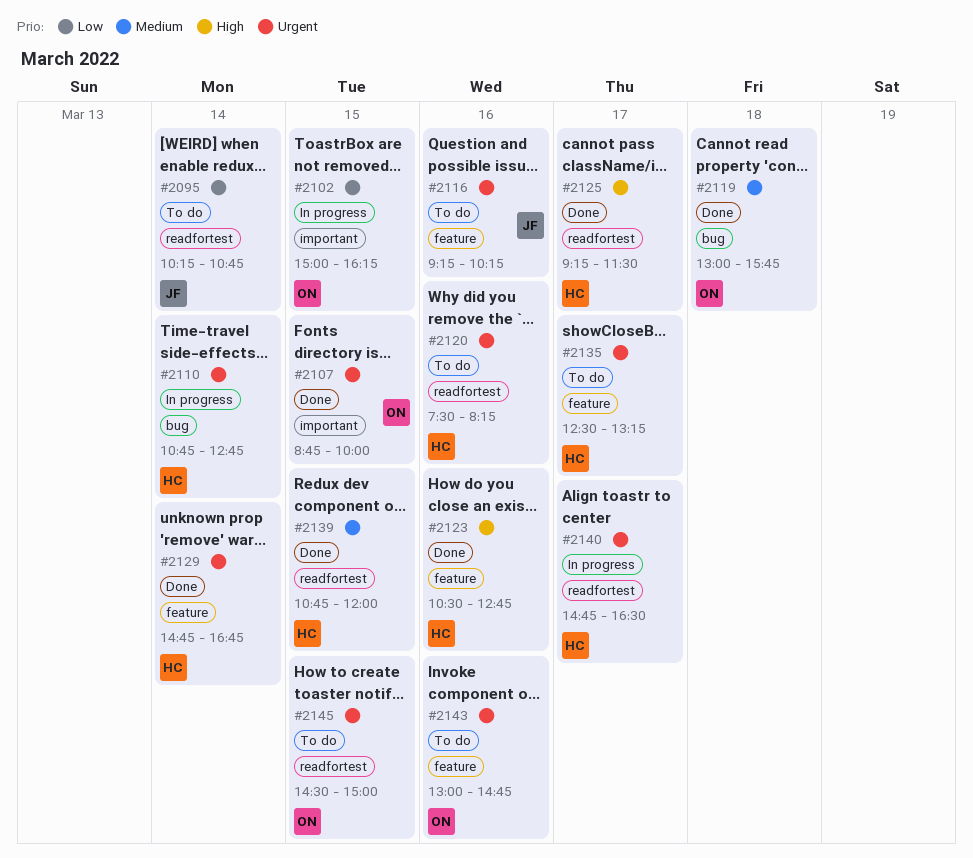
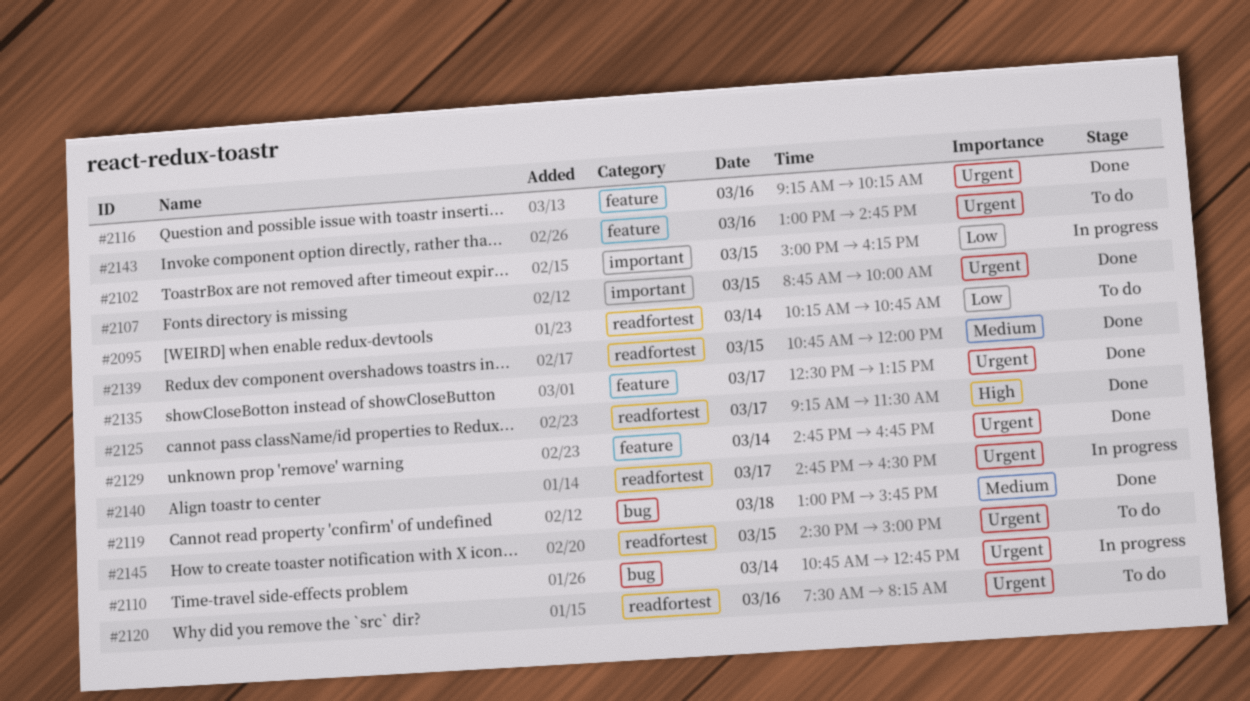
#2116, status: To do -> Done
#2123: present -> none
#2135, status: To do -> Done

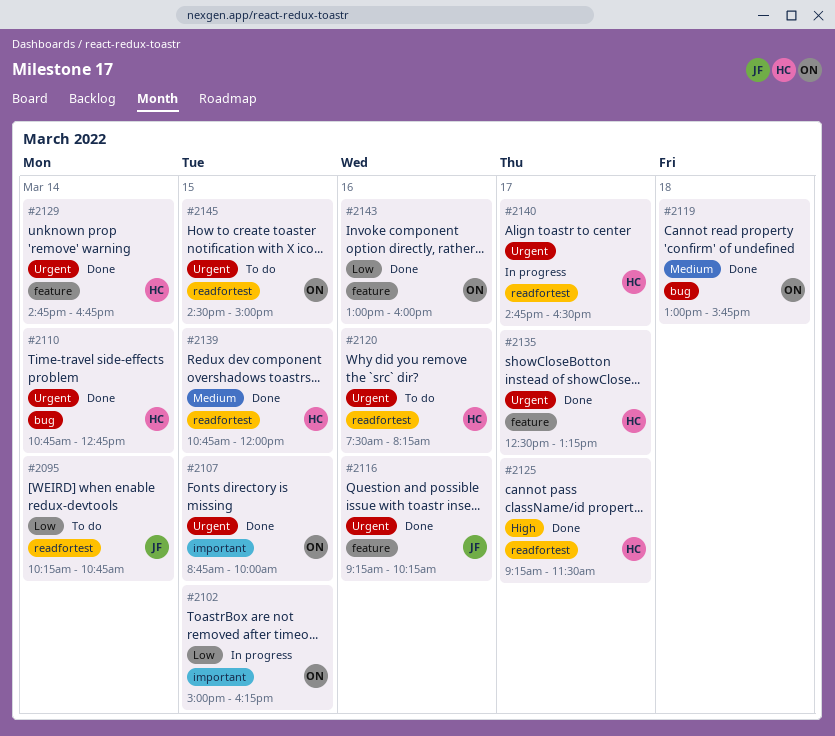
#2110, status: In progress -> Done
#2143, status: To do -> Done
#2143, priority: Urgent -> Low
#2143, ends: 14:45 -> 16:00

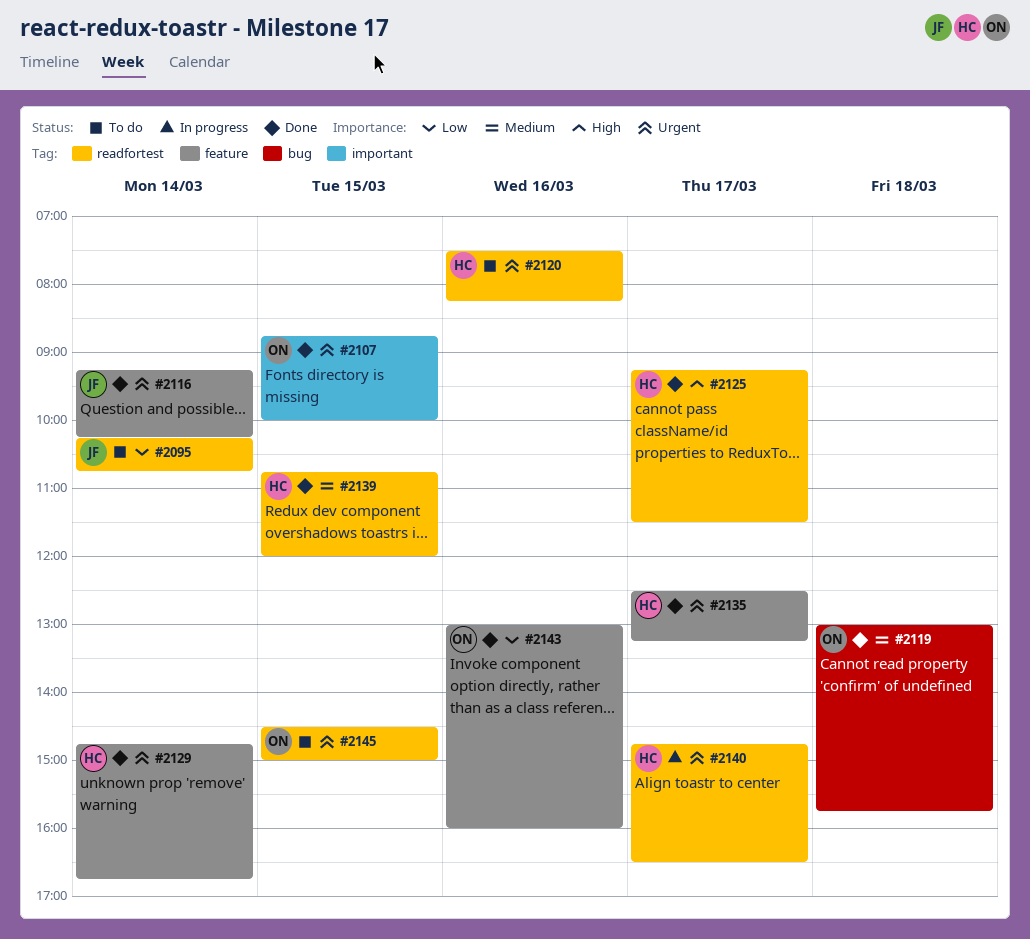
#2102: present -> none
#2110: present -> none
#2116, day: Mar 16 -> Mar 14

